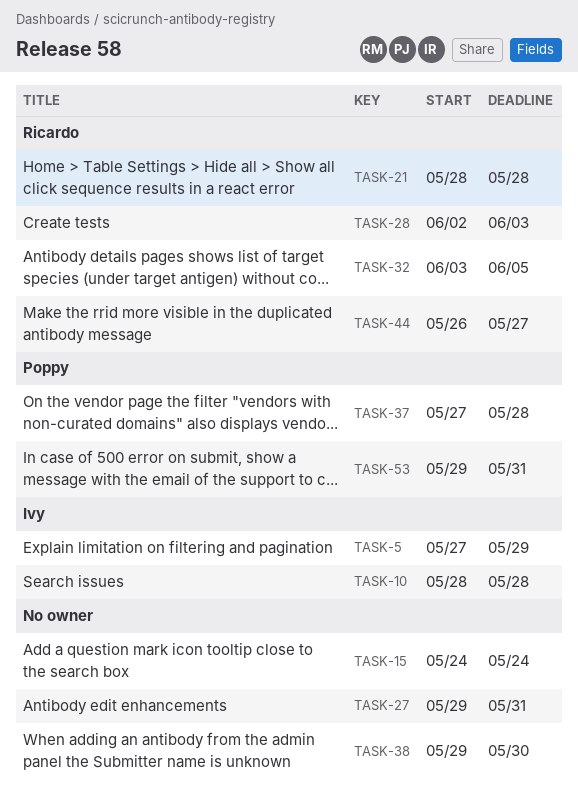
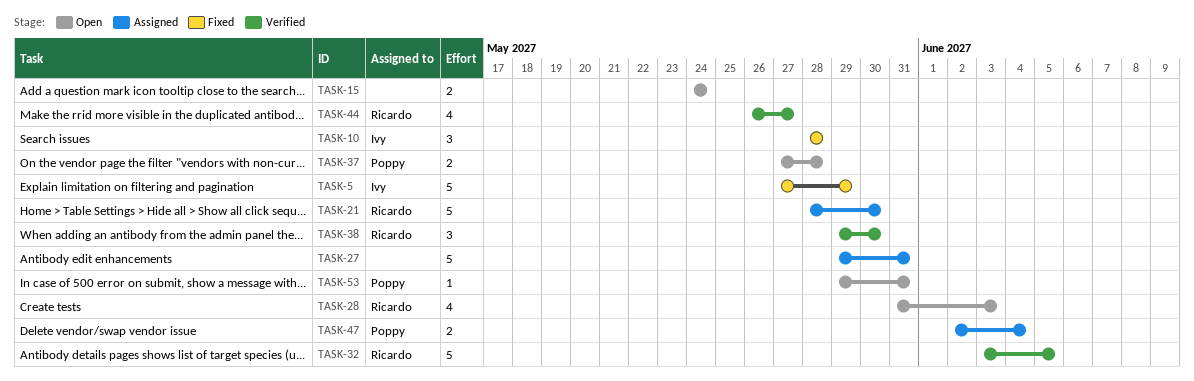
TASK-21, due: May 28 -> May 30
TASK-28, start: Jun 2 -> May 31
TASK-38, owner: none -> Ricardo
TASK-47: none -> present

